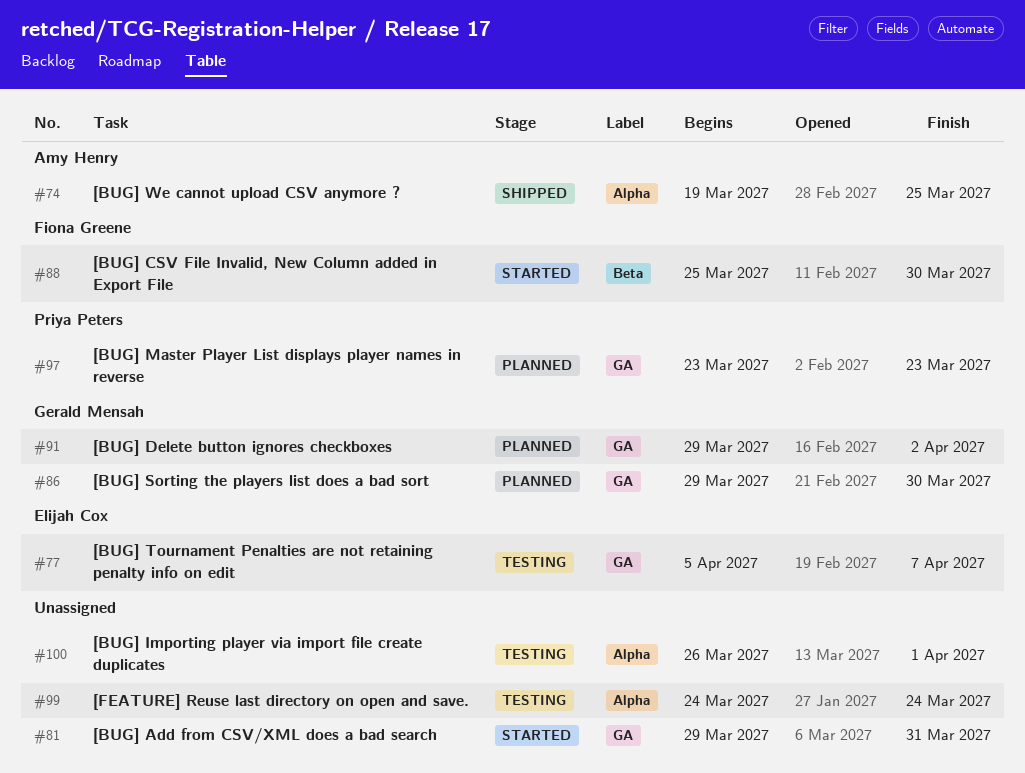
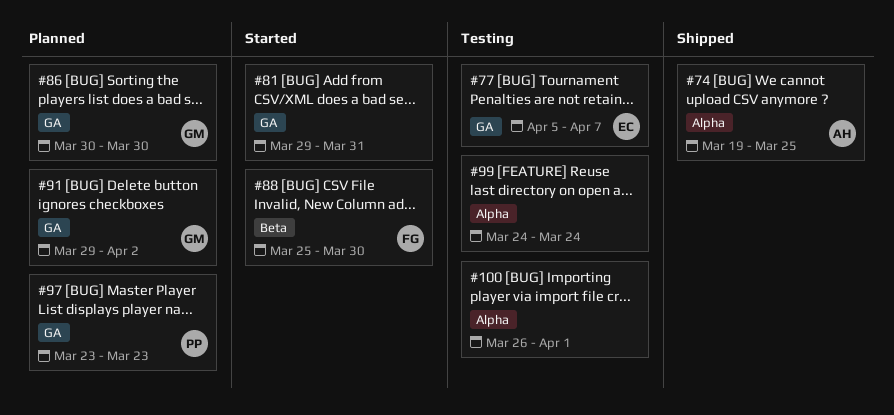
#86, start: Mar 29 -> Mar 30

